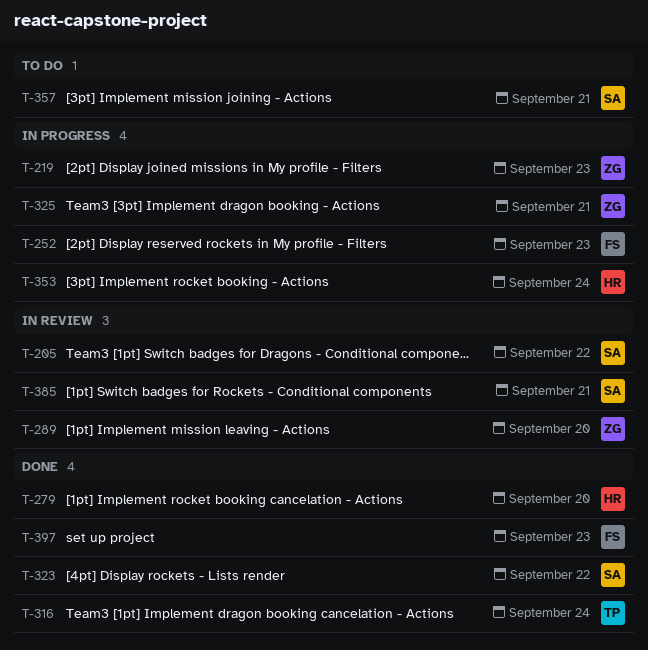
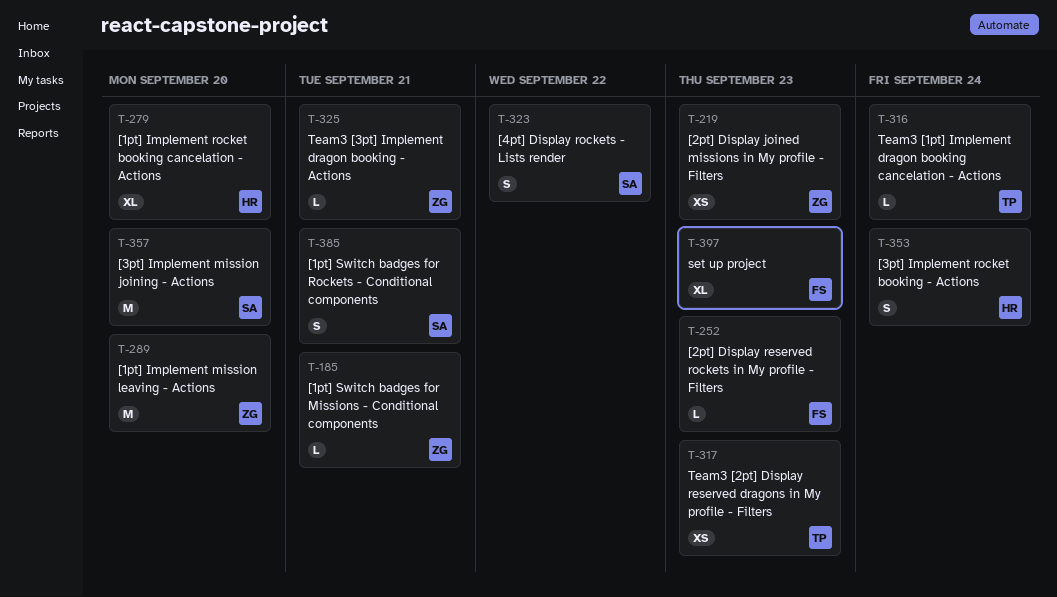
T-185: none -> present
T-205: present -> none
T-317: none -> present
T-357, due: Sep 21 -> Sep 20

